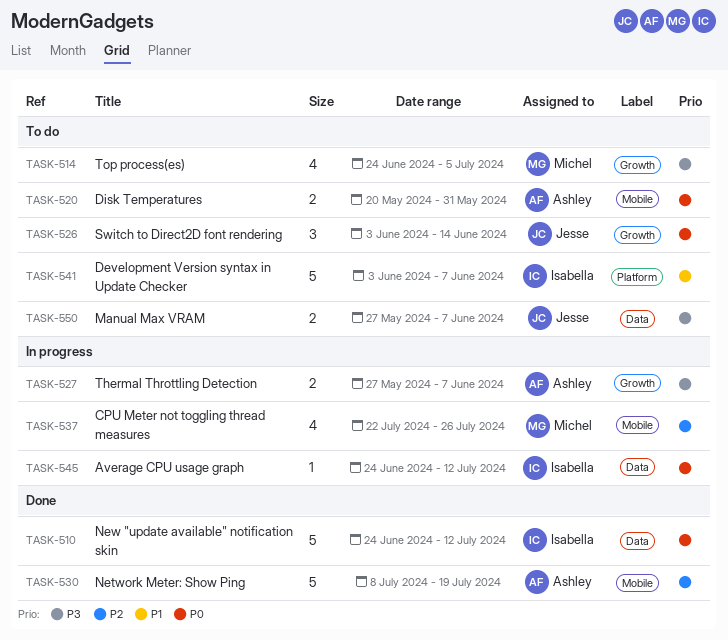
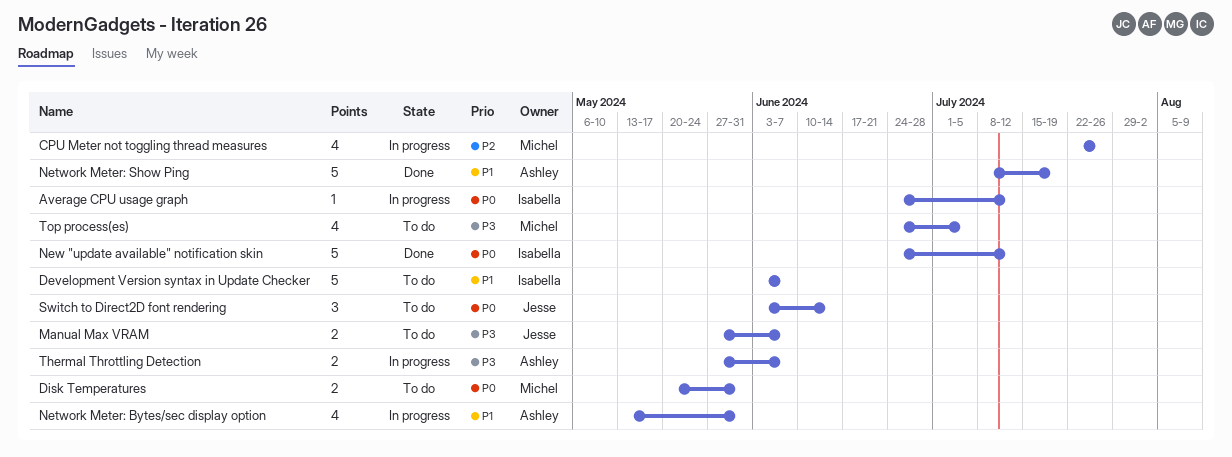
Disk Temperatures, owner: Ashley -> Michel
Network Meter: Bytes/sec display option: none -> present
Network Meter: Show Ping, priority: P2 -> P1

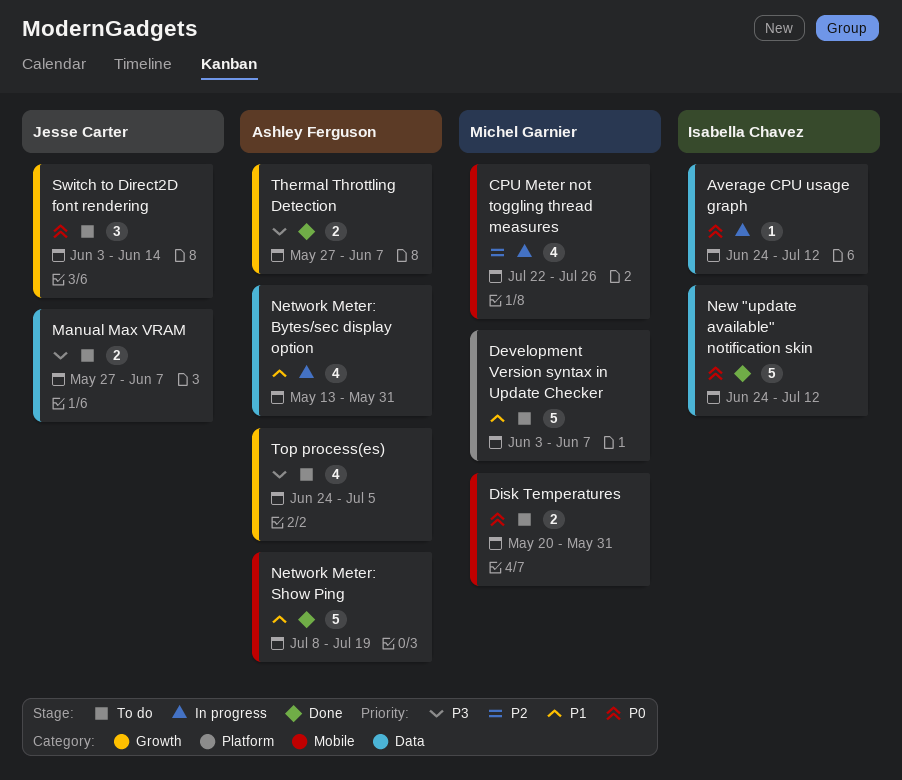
Development Version syntax in Update Checker, owner: Isabella Chavez -> Michel Garnier
Thermal Throttling Detection, status: In progress -> Done
Top process(es), owner: Michel Garnier -> Ashley Ferguson

